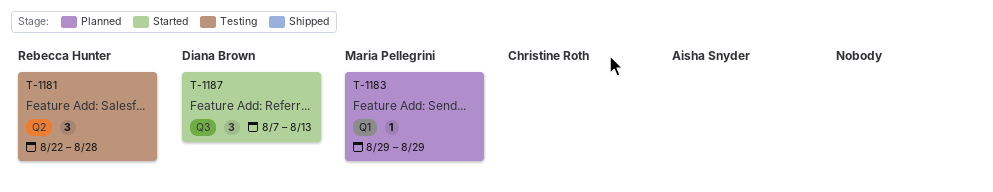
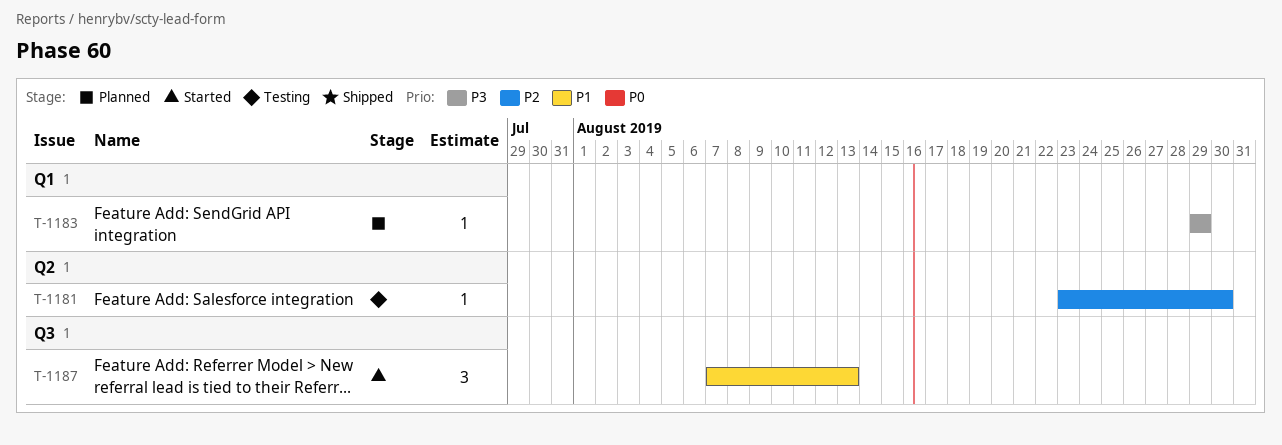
T-1181, estimate: 3 -> 1
T-1181, start: Aug 22 -> Aug 23
T-1181, due: Aug 28 -> Aug 30

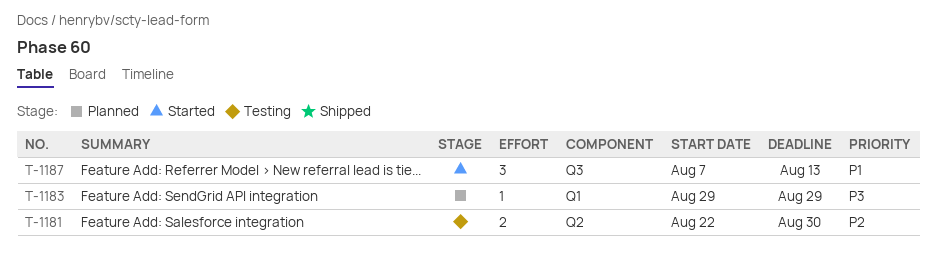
T-1181, estimate: 1 -> 2
T-1181, start: Aug 23 -> Aug 22

